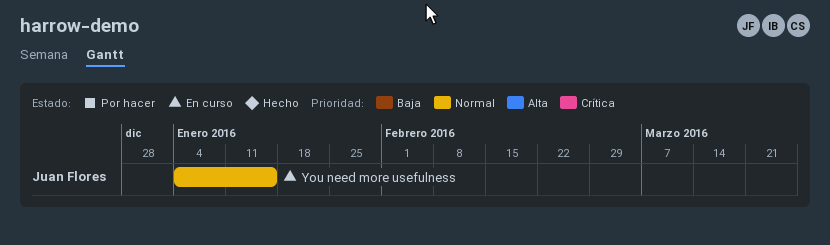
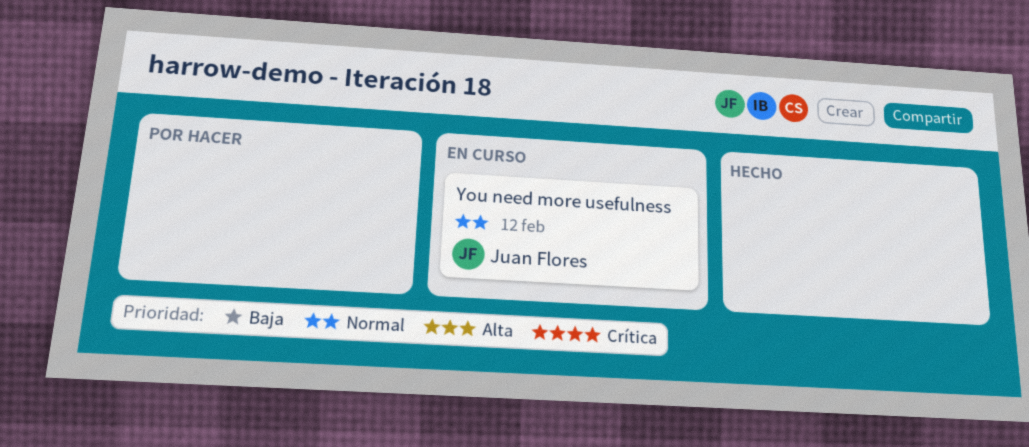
You need more usefulness, due: Jan 15 -> Feb 12

